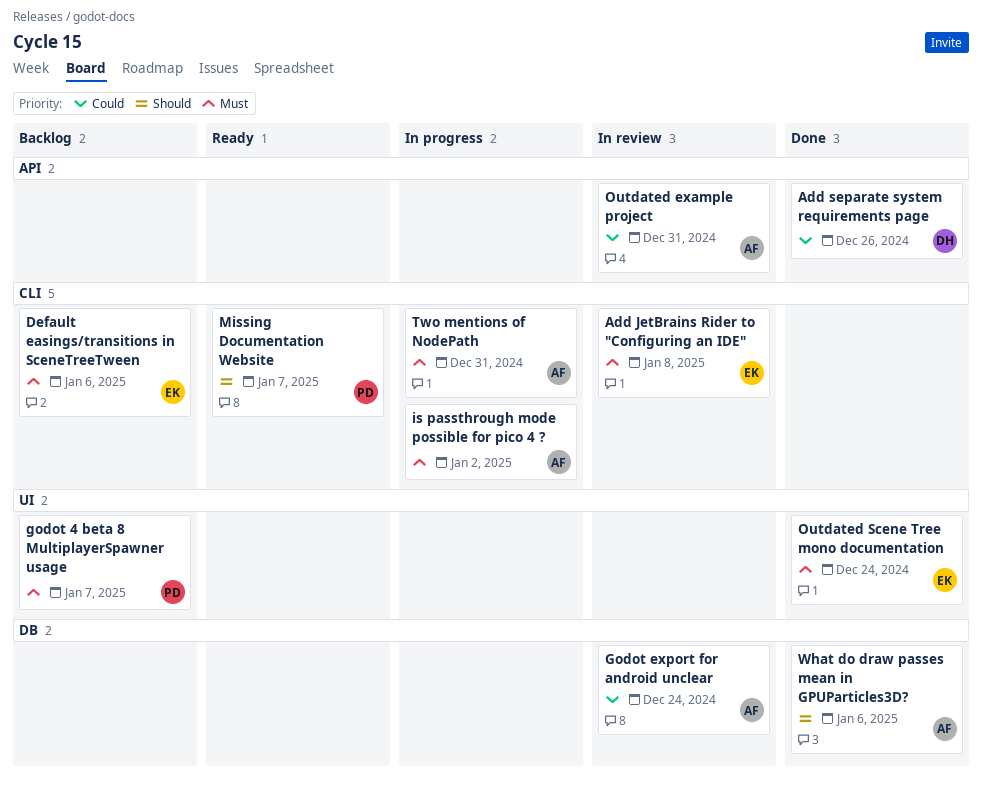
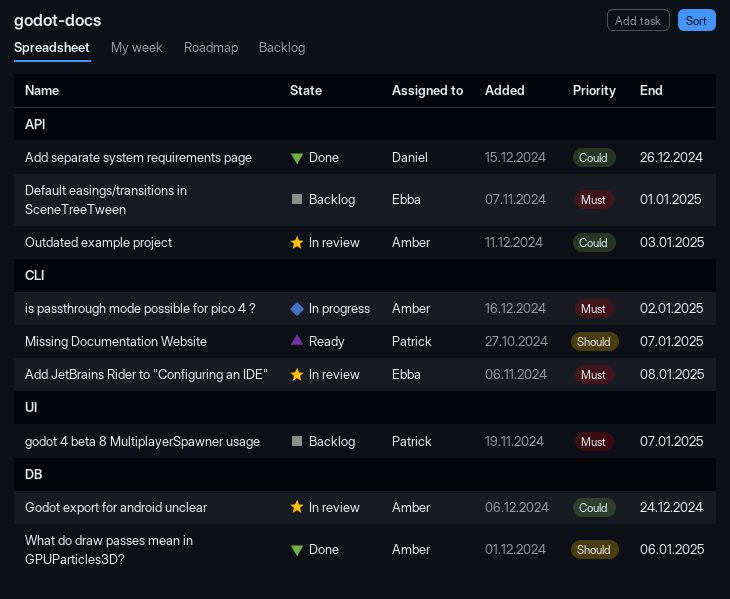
Default easings/transitions in SceneTreeTween, label: CLI -> API
Default easings/transitions in SceneTreeTween, due: Jan 6 -> Jan 1
Outdated example project, due: Dec 31 -> Jan 3
Outdated Scene Tree mono documentation: present -> none
Two mentions of NodePath: present -> none

